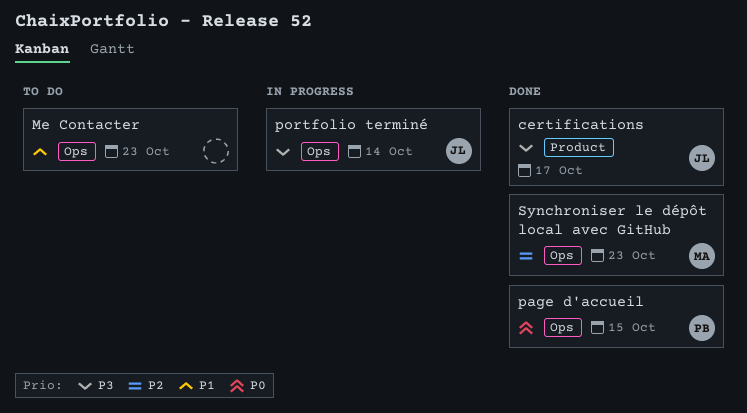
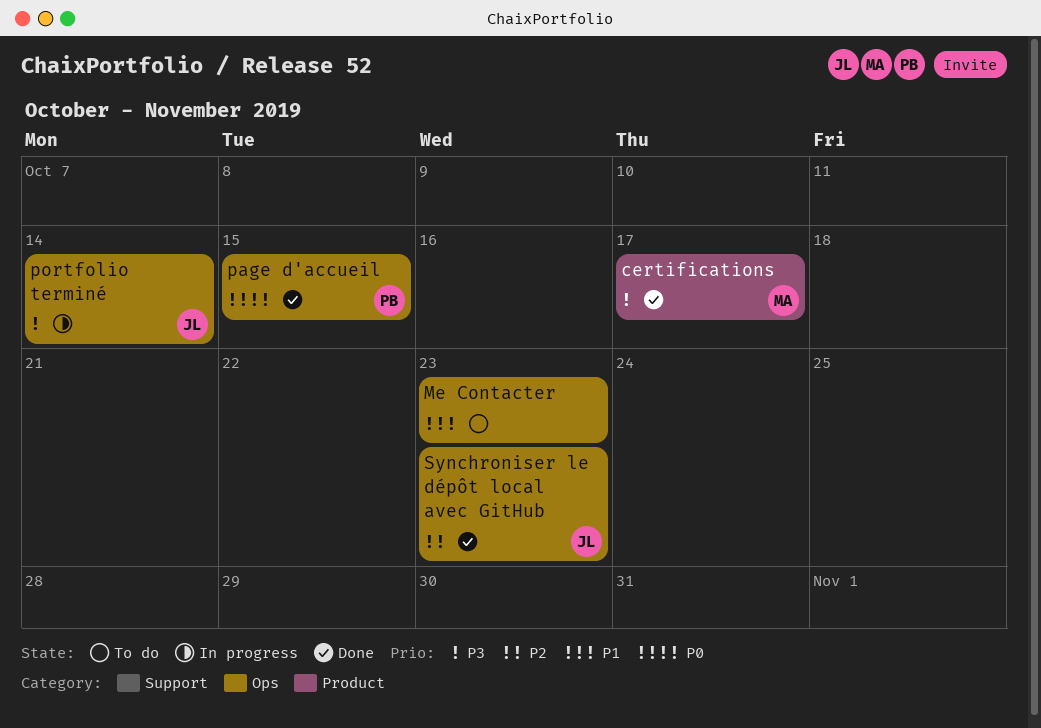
certifications, owner: JL -> MA
Synchroniser le dépôt local avec GitHub, owner: MA -> JL

